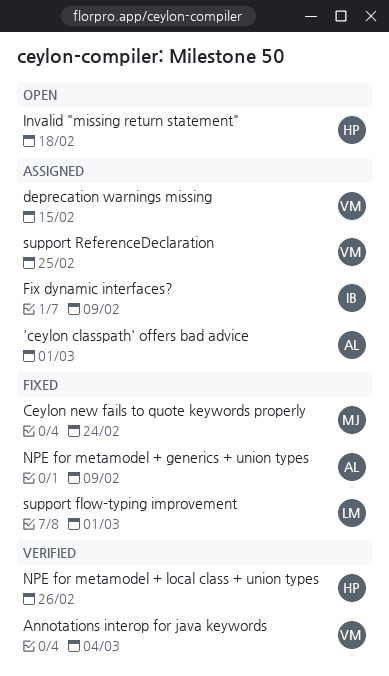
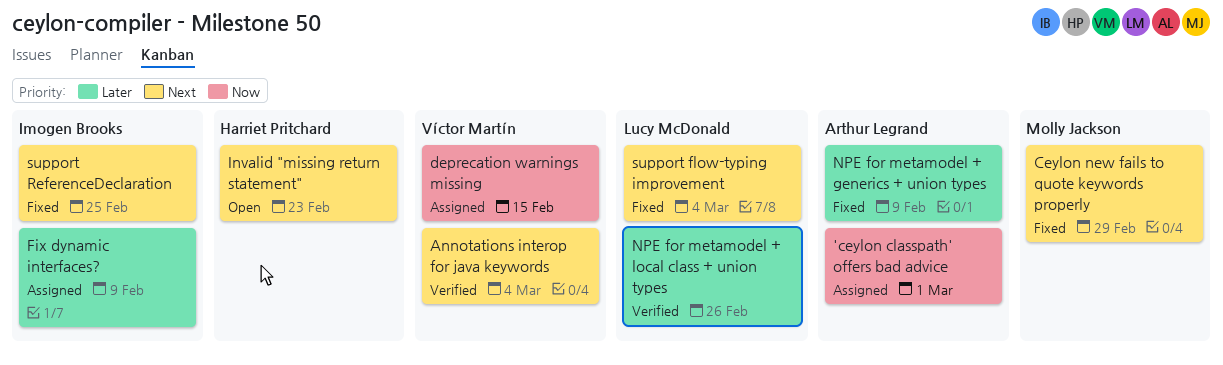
Ceylon new fails to quote keywords properly, due: Feb 24 -> Feb 29
Invalid "missing return statement", due: Feb 18 -> Feb 23
NPE for metamodel + local class + union types, owner: Harriet Pritchard -> Lucy McDonald
support flow-typing improvement, due: Mar 1 -> Mar 4
support ReferenceDeclaration, status: Assigned -> Fixed
support ReferenceDeclaration, owner: Víctor Martín -> Imogen Brooks

